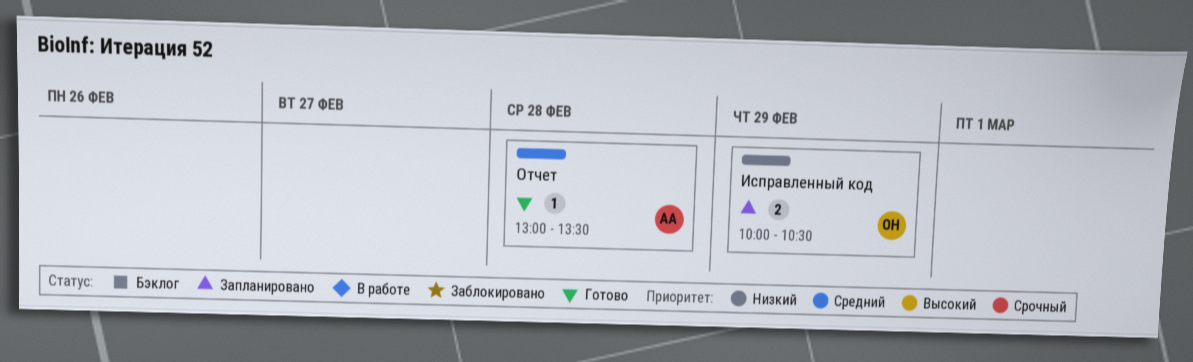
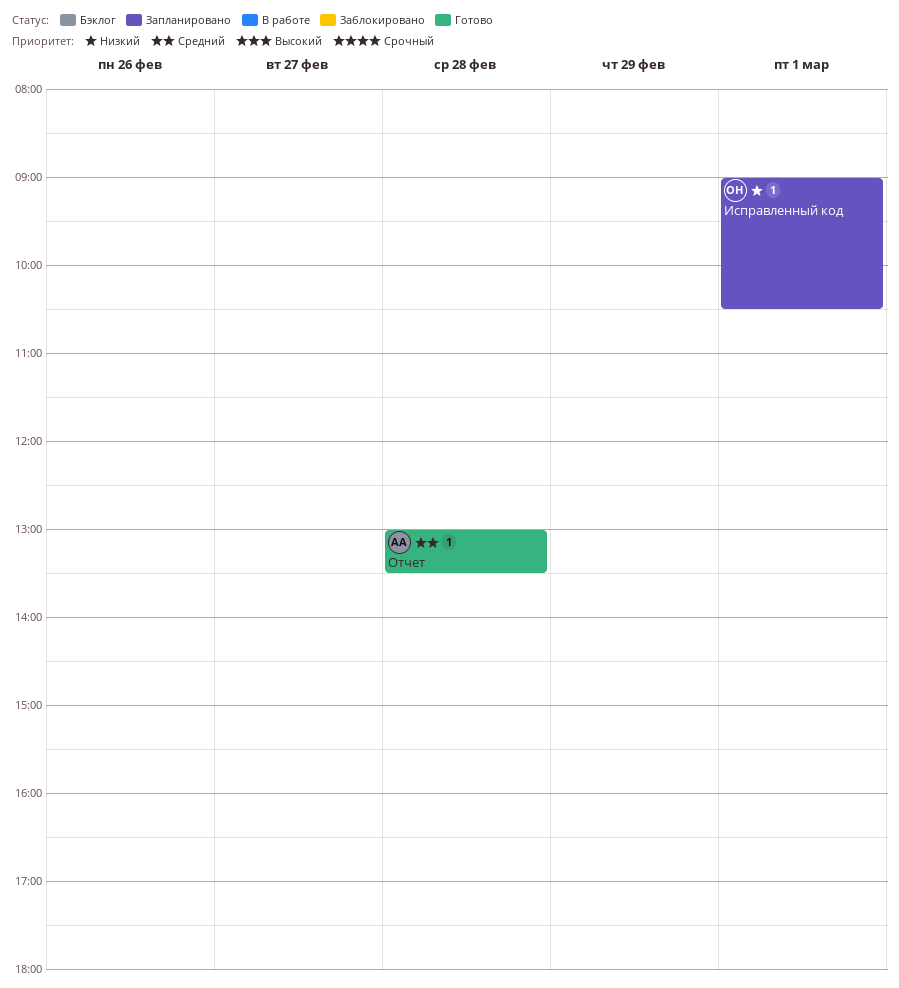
Исправленный код, estimate: 2 -> 1
Исправленный код, day: Feb 29 -> Mar 1
Исправленный код, begins: 10:00 -> 09:00

